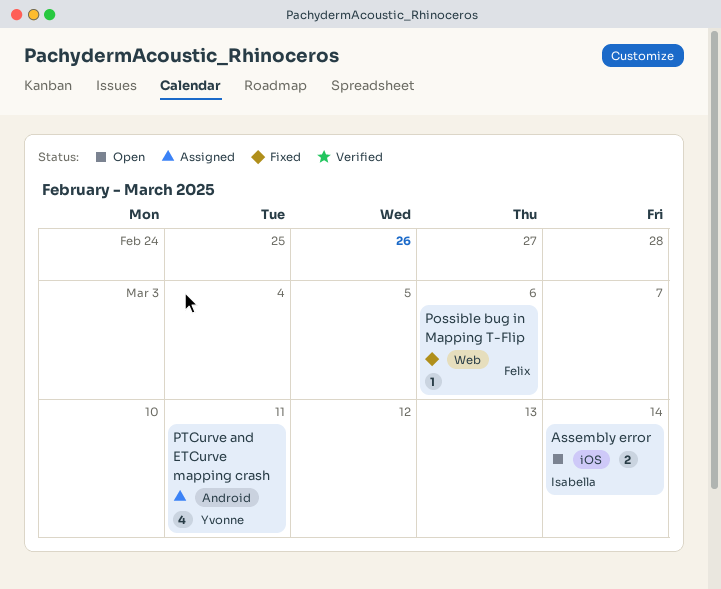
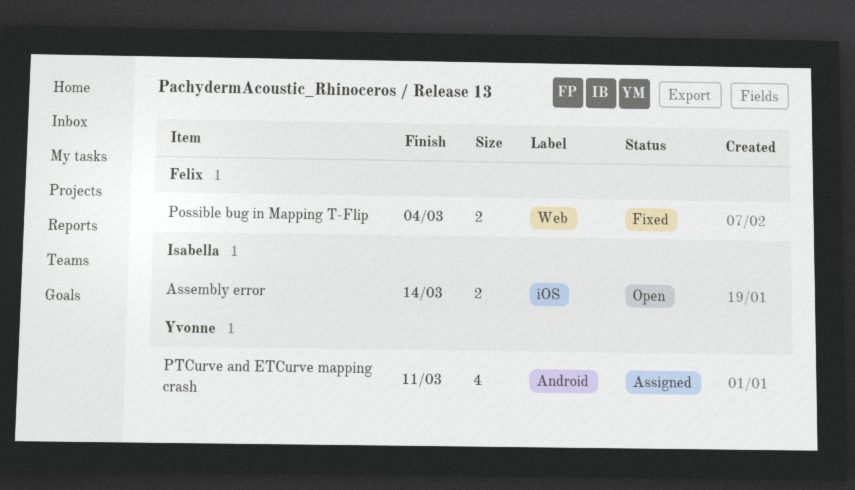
Possible bug in Mapping T-Flip, estimate: 1 -> 2
Possible bug in Mapping T-Flip, due: Mar 6 -> Mar 4

